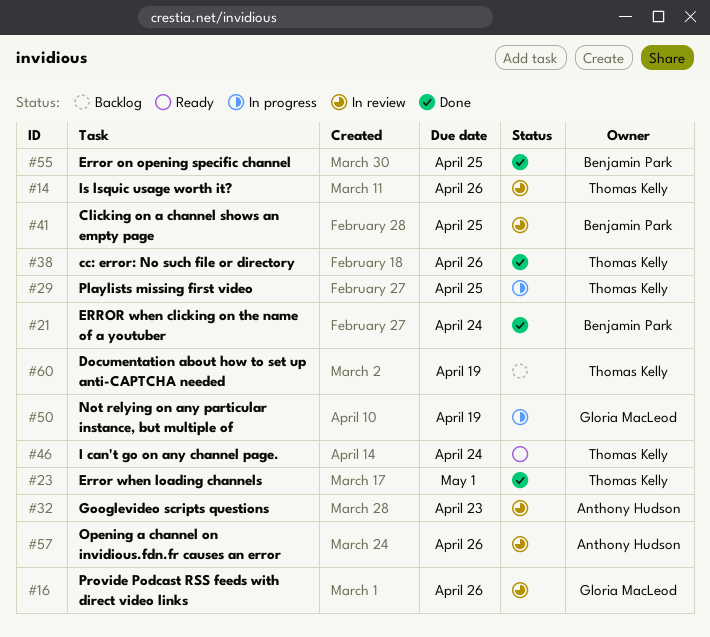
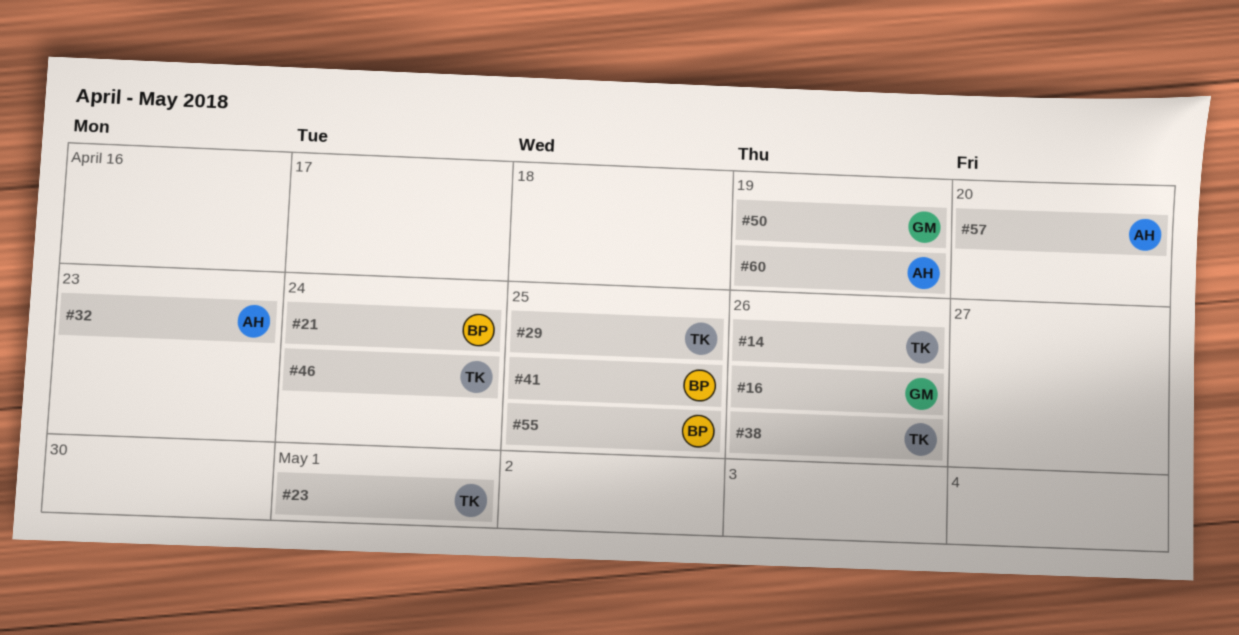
#57, due: Apr 26 -> Apr 20
#60, owner: Thomas Kelly -> Anthony Hudson

